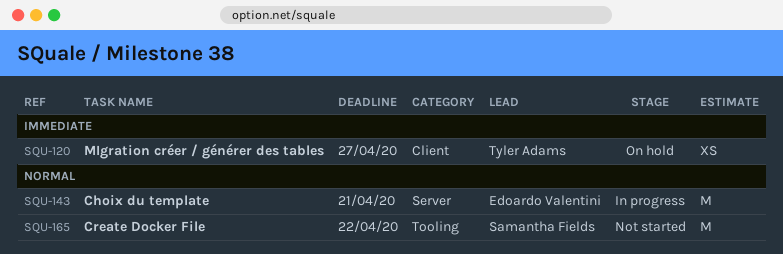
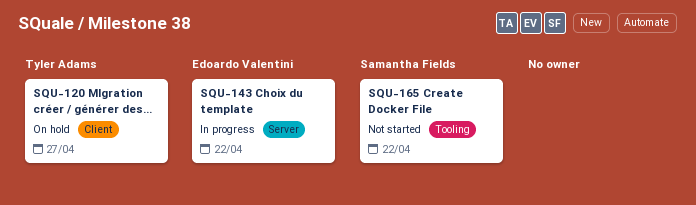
SQU-143, due: Apr 21 -> Apr 22

